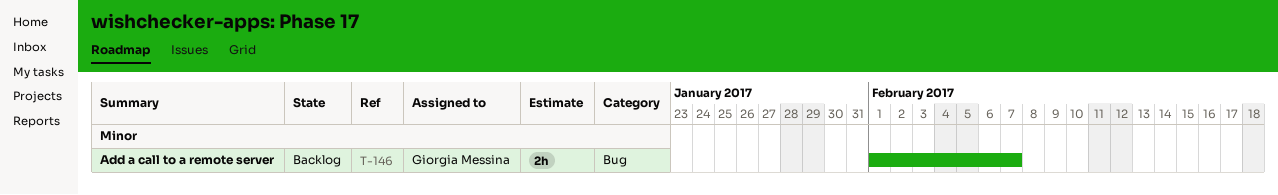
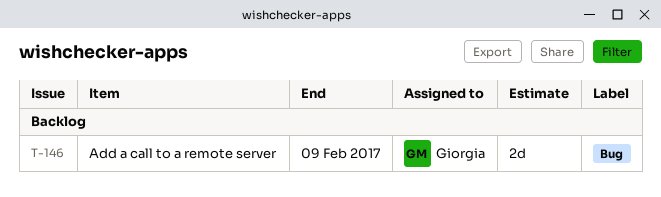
T-146, estimate: 2h -> 2d
T-146, due: Feb 7 -> Feb 9

